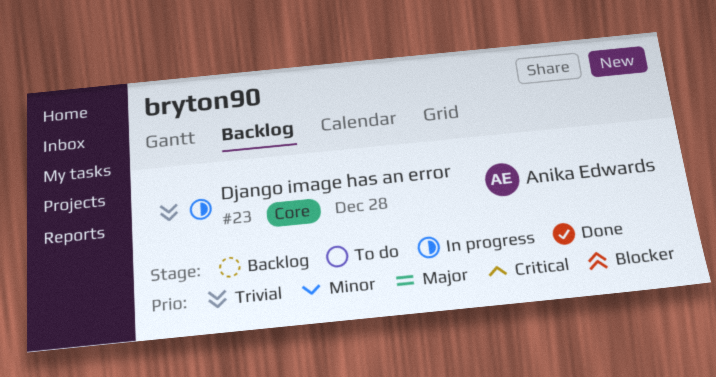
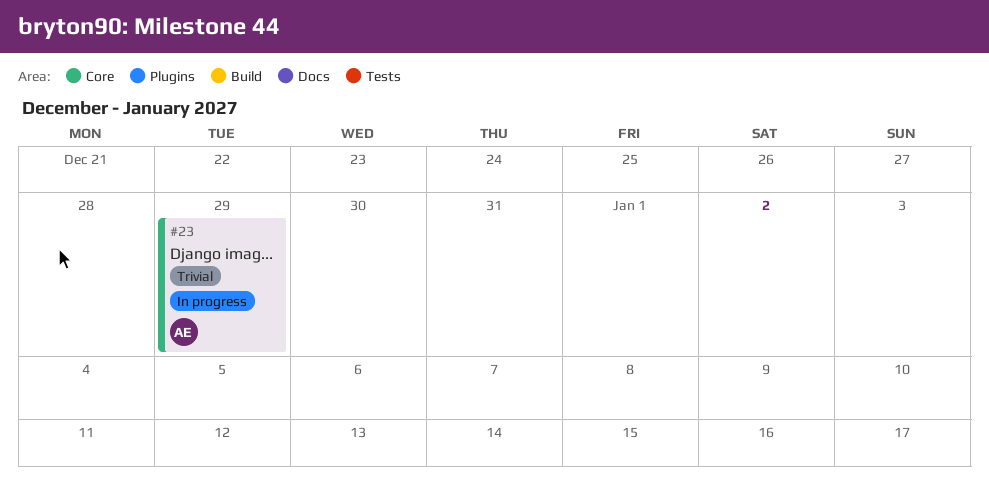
#23, due: Dec 28 -> Dec 29

